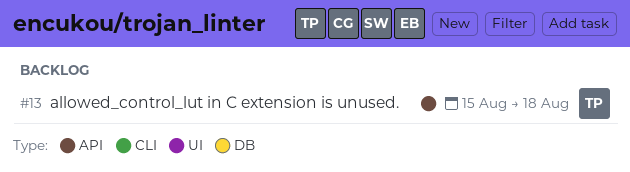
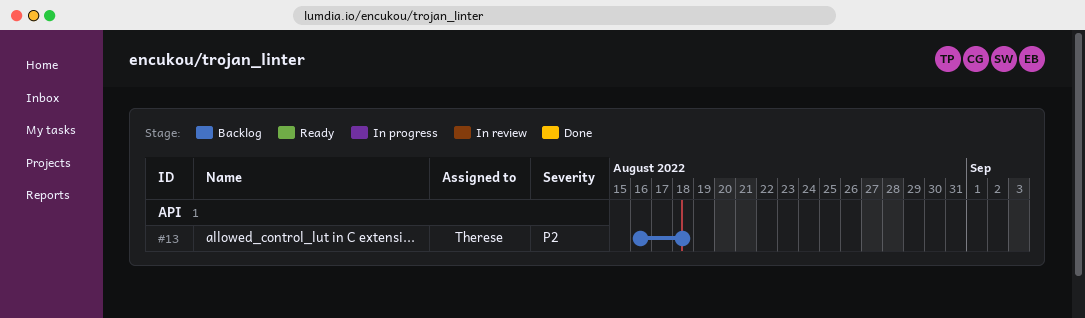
#13, start: Aug 15 -> Aug 16

